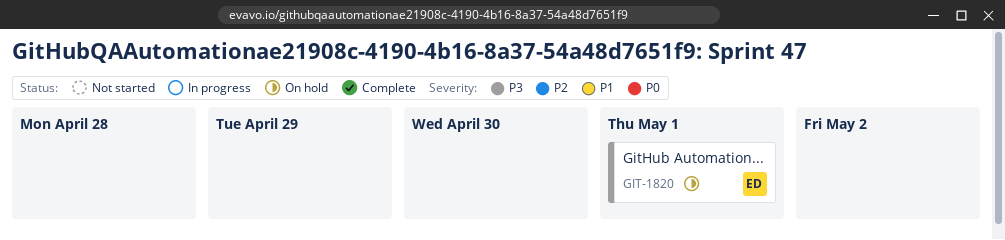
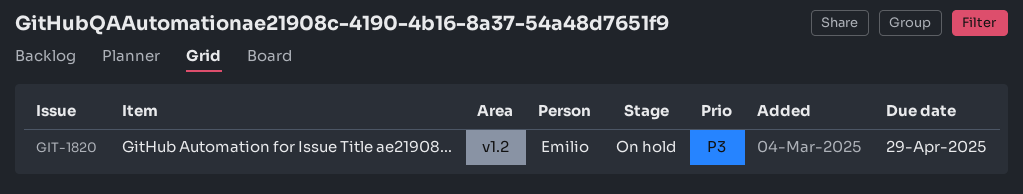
GIT-1820, due: May 1 -> Apr 29

